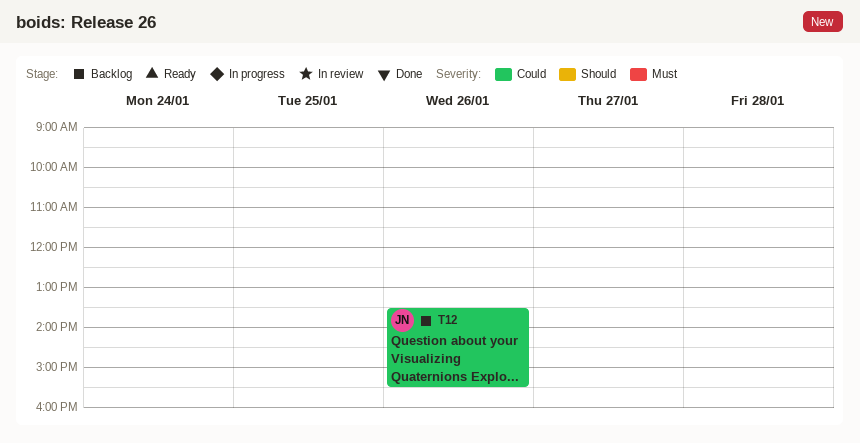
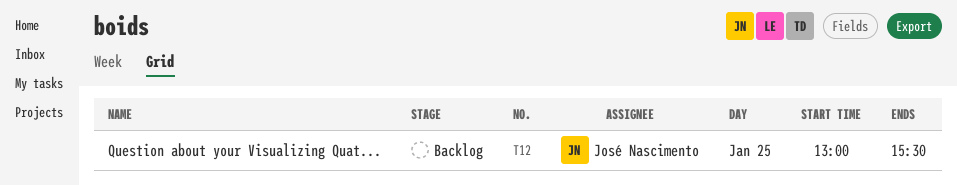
T12, day: Jan 26 -> Jan 25
T12, begins: 13:30 -> 13:00

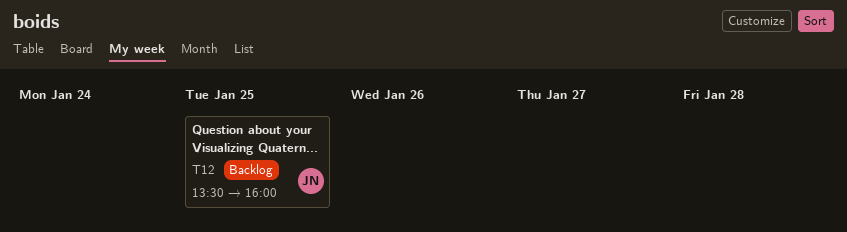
T12, begins: 13:00 -> 13:30
T12, ends: 15:30 -> 16:00

